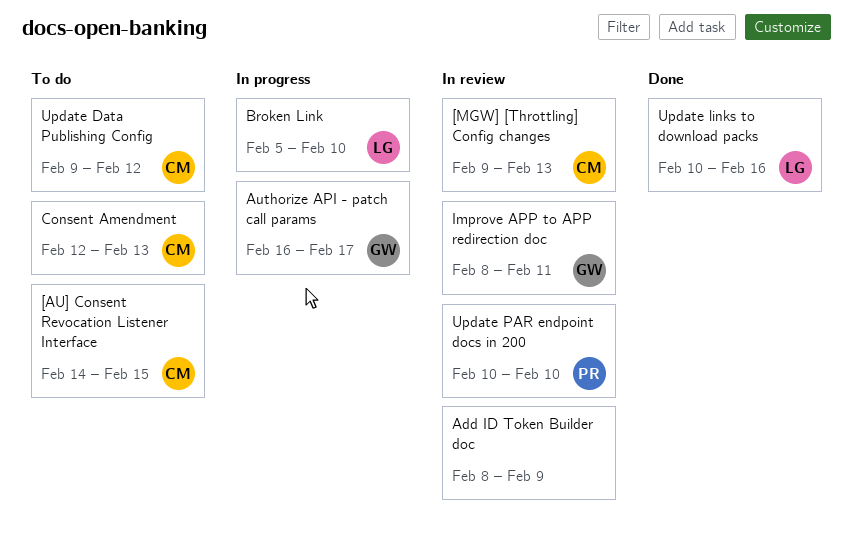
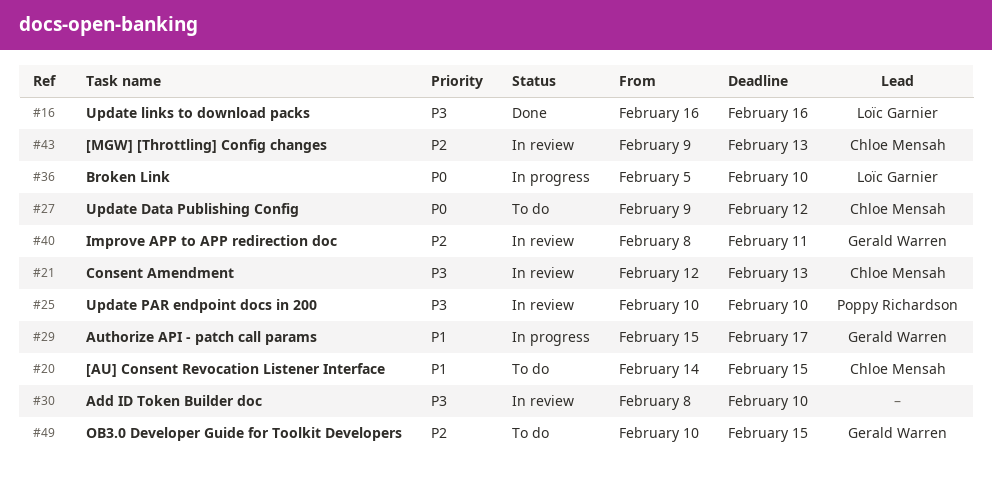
Add ID Token Builder doc, due: Feb 9 -> Feb 10
Authorize API - patch call params, start: Feb 16 -> Feb 15
Consent Amendment, status: To do -> In review
OB3.0 Developer Guide for Toolkit Developers: none -> present
Update links to download packs, start: Feb 10 -> Feb 16

